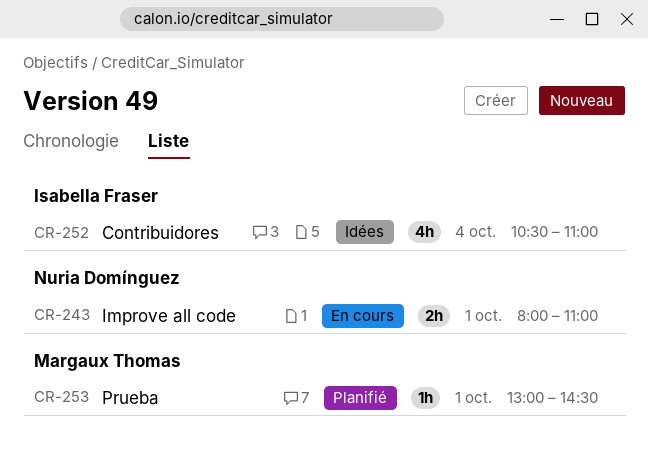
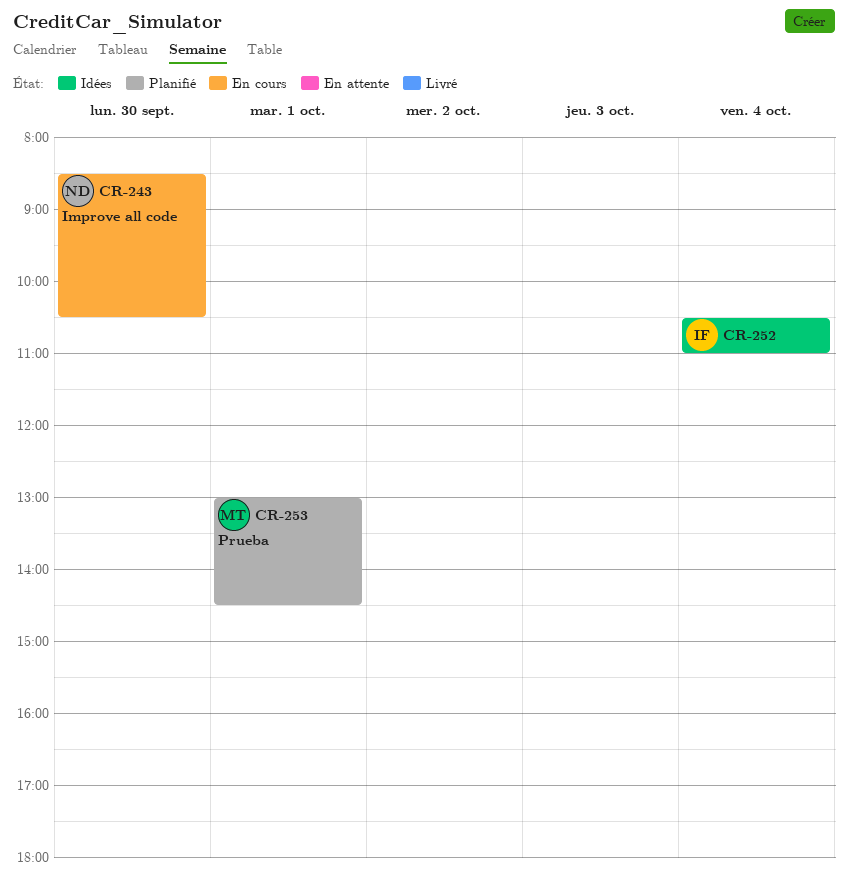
CR-243, day: Oct 1 -> Sep 30
CR-243, begins: 08:00 -> 08:30
CR-243, ends: 11:00 -> 10:30

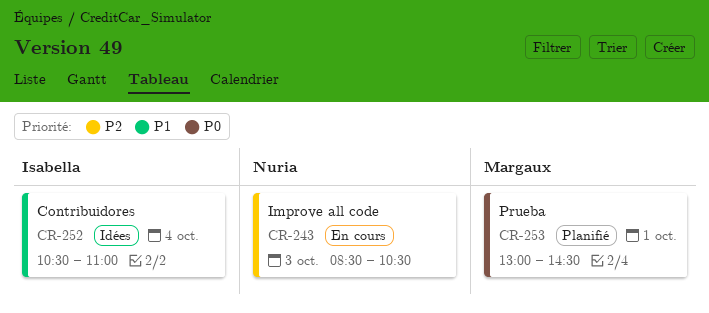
CR-243, day: Sep 30 -> Oct 3

